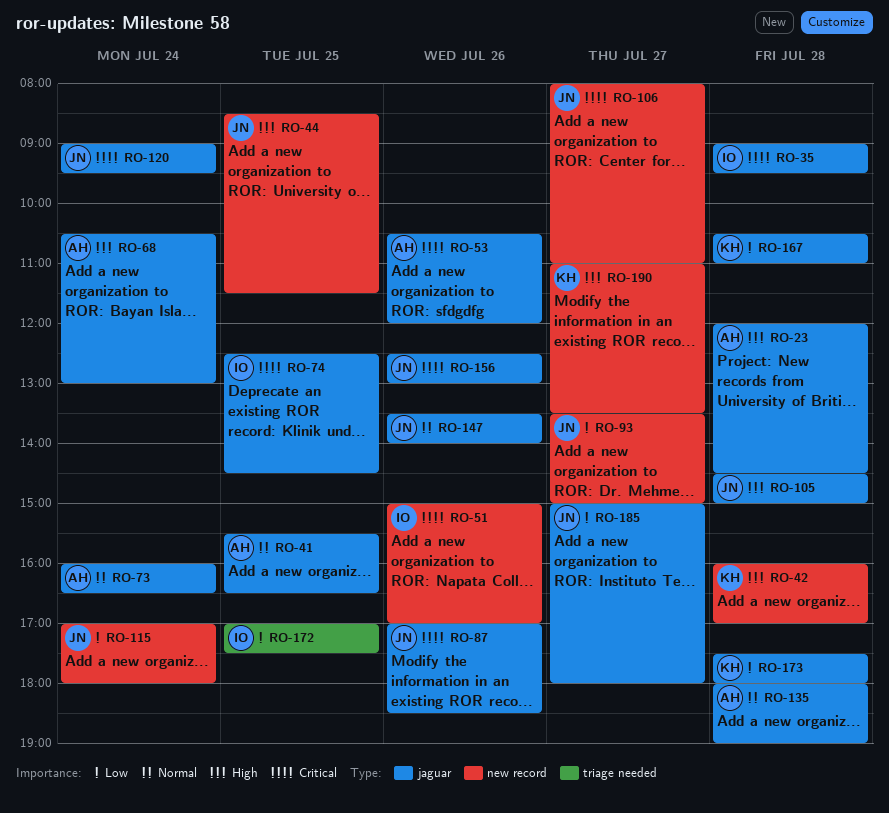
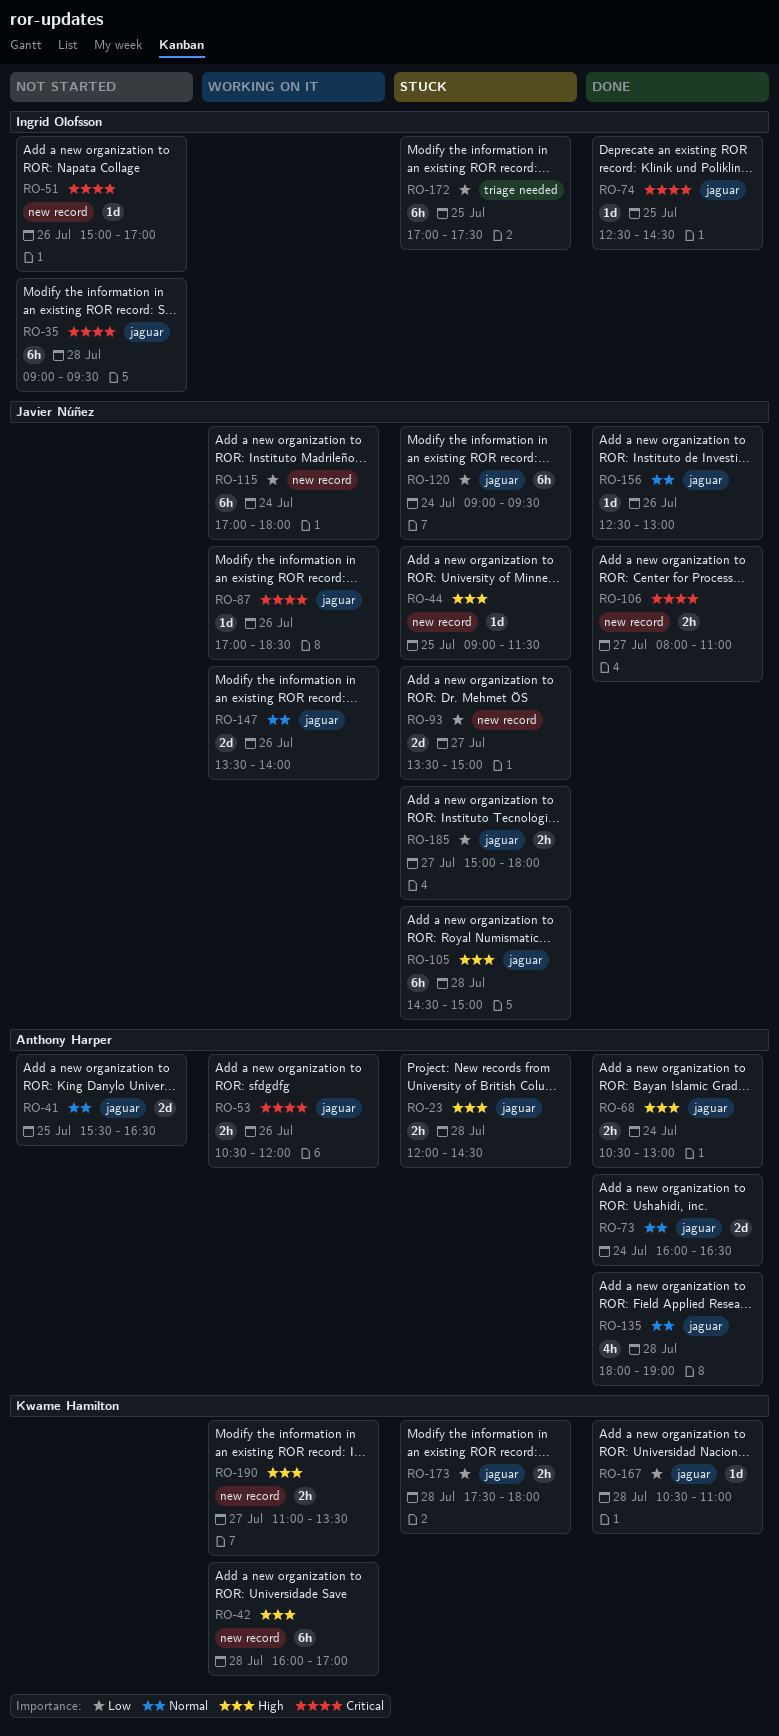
RO-44, begins: 08:30 -> 09:00
RO-120, priority: Critical -> Low
RO-156, priority: Critical -> Normal

